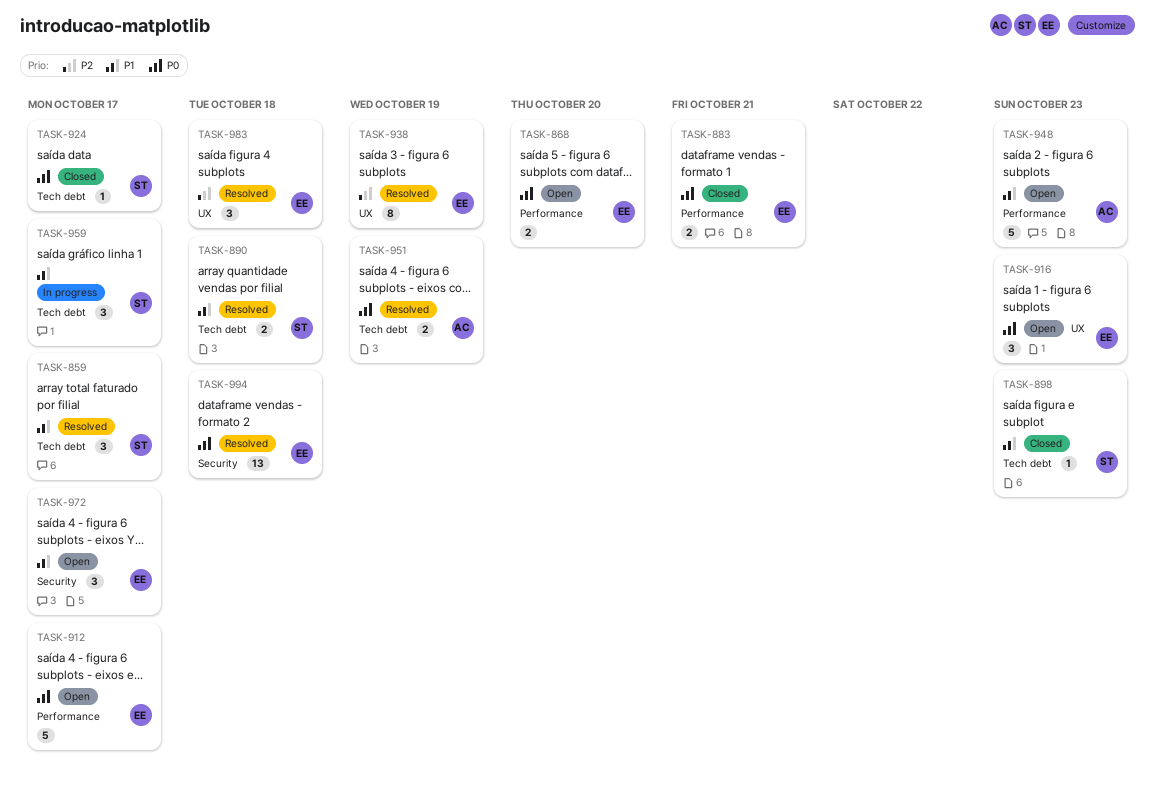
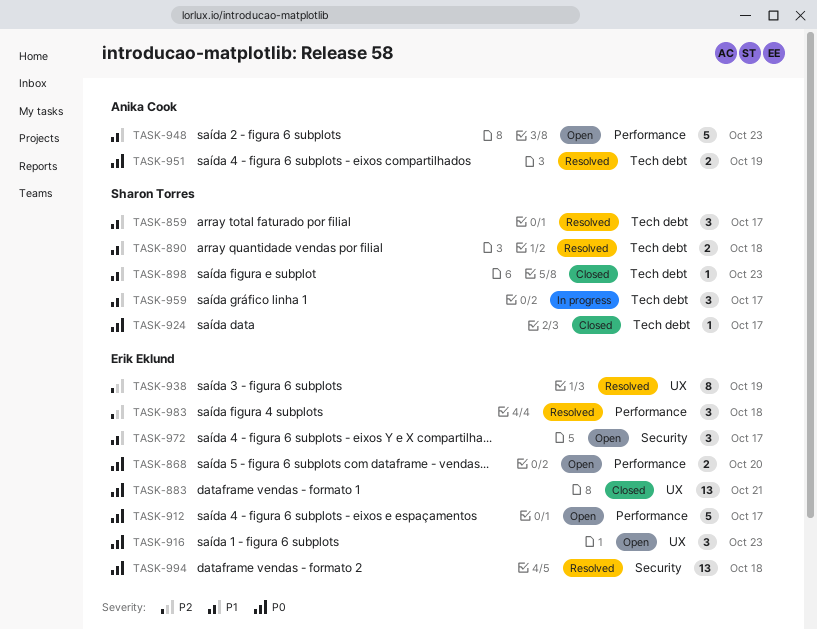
TASK-883, label: Performance -> UX
TASK-883, estimate: 2 -> 13
TASK-983, label: UX -> Performance

